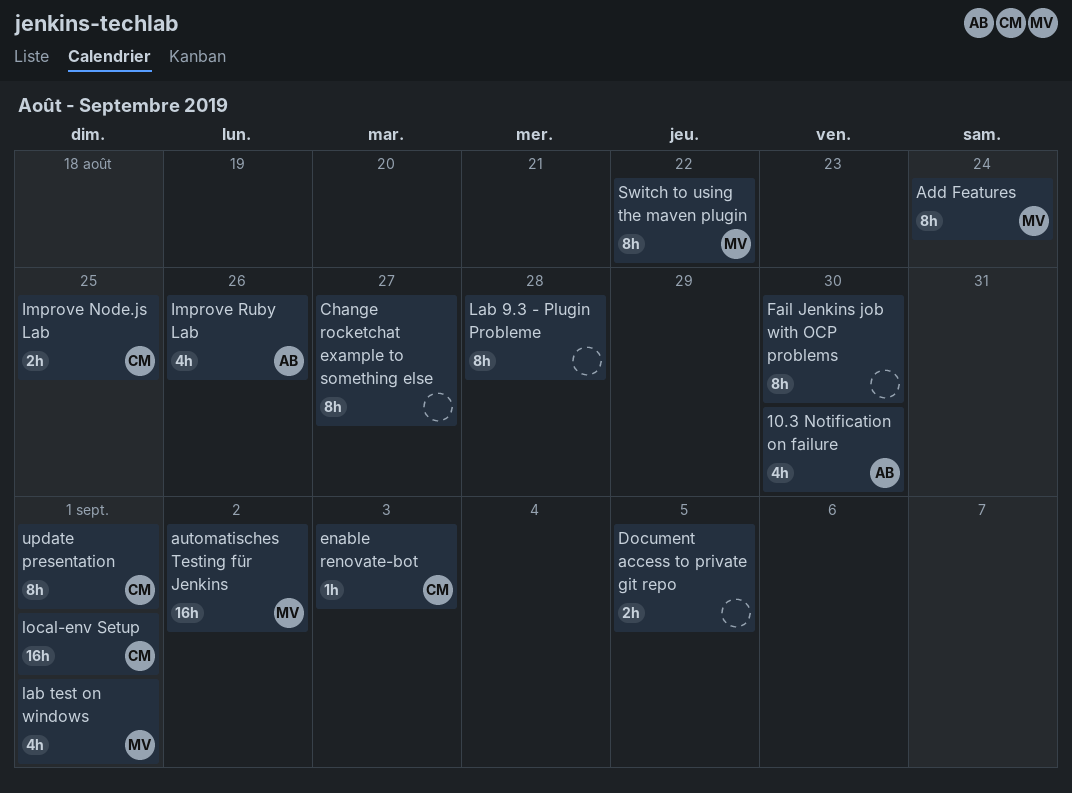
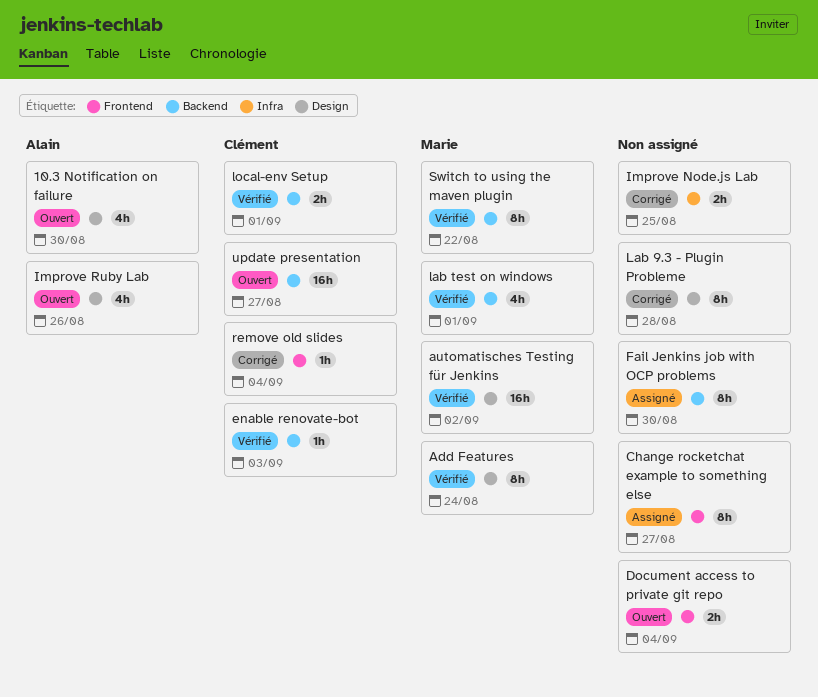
Document access to private git repo, due: Sep 5 -> Sep 4
Improve Node.js Lab, owner: Clément -> none
local-env Setup, estimate: 16h -> 2h
remove old slides: none -> present
update presentation, estimate: 8h -> 16h
update presentation, due: Sep 1 -> Aug 27

